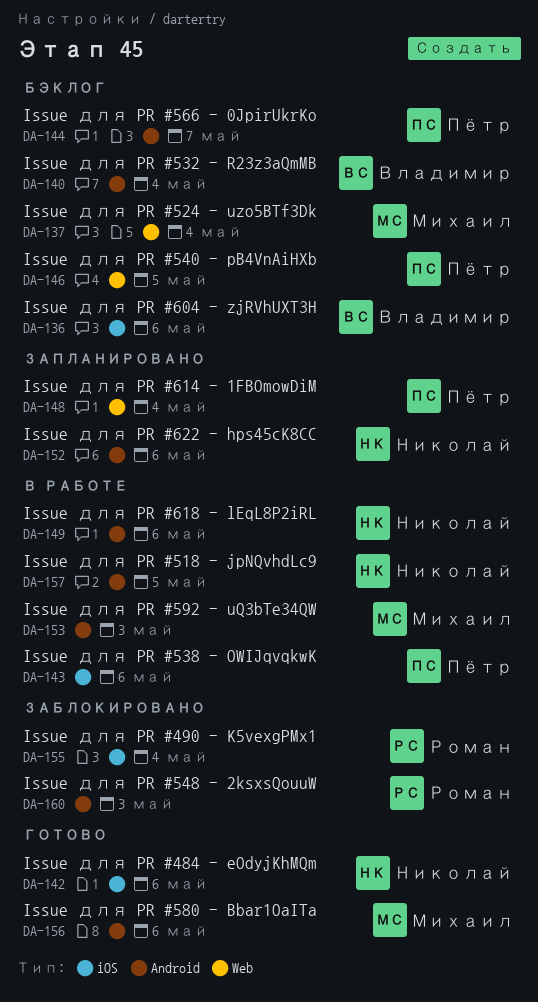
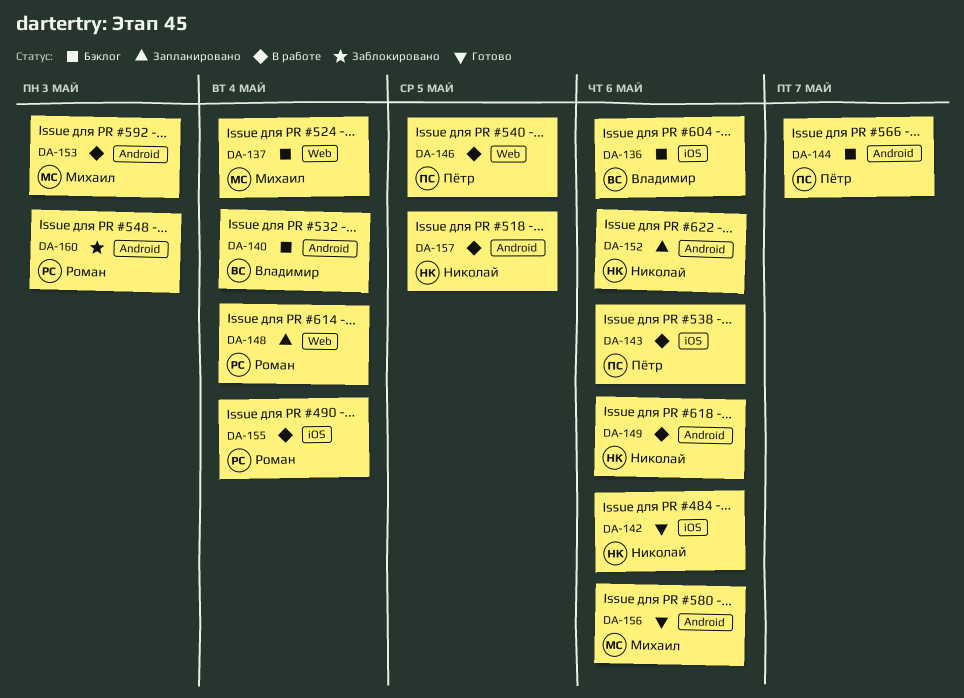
DA-146, status: Бэклог -> В работе
DA-148, owner: Пётр -> Роман
DA-155, status: Заблокировано -> В работе

